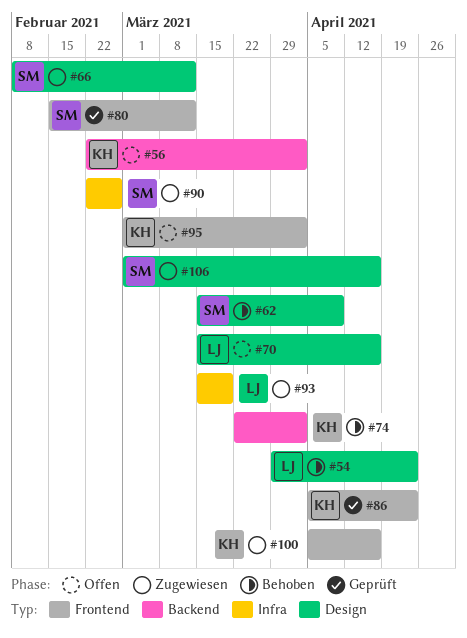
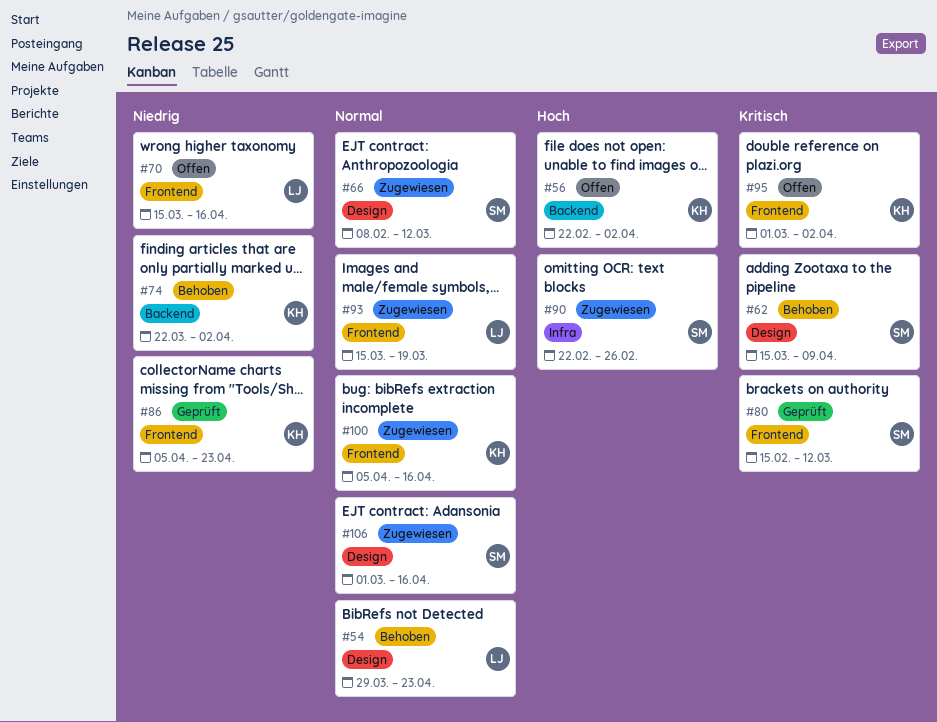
#70, label: Design -> Frontend
#93, label: Infra -> Frontend

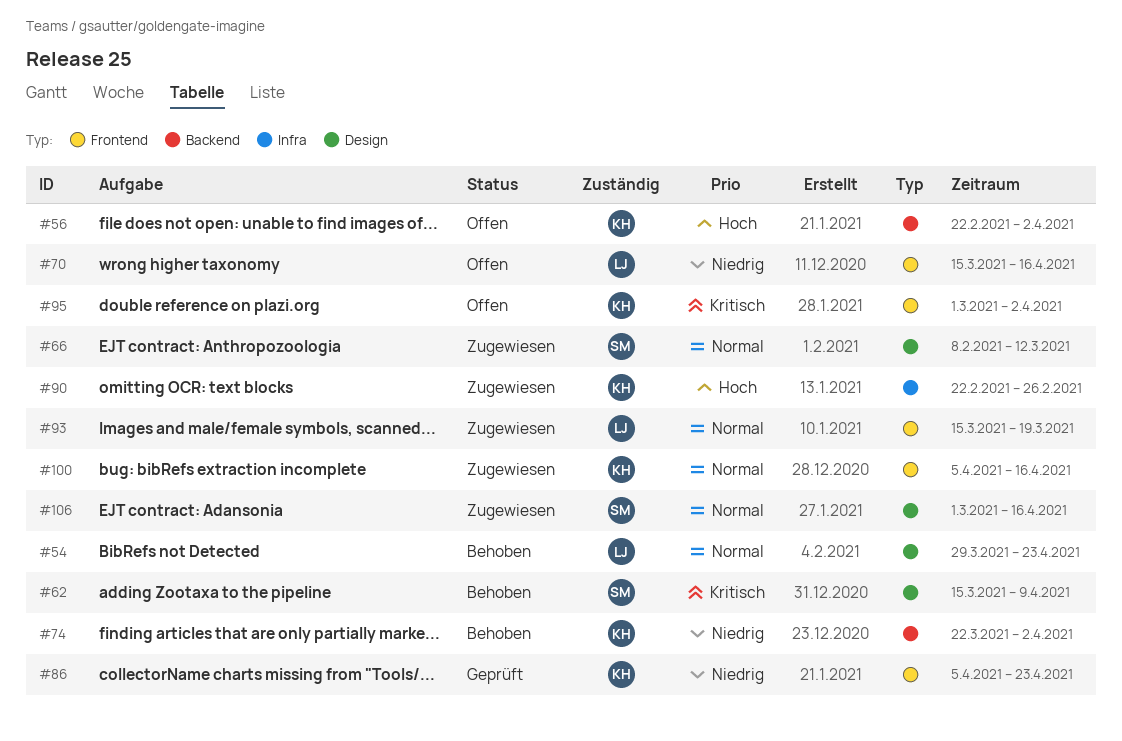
#80: present -> none
#90, owner: SM -> KH

